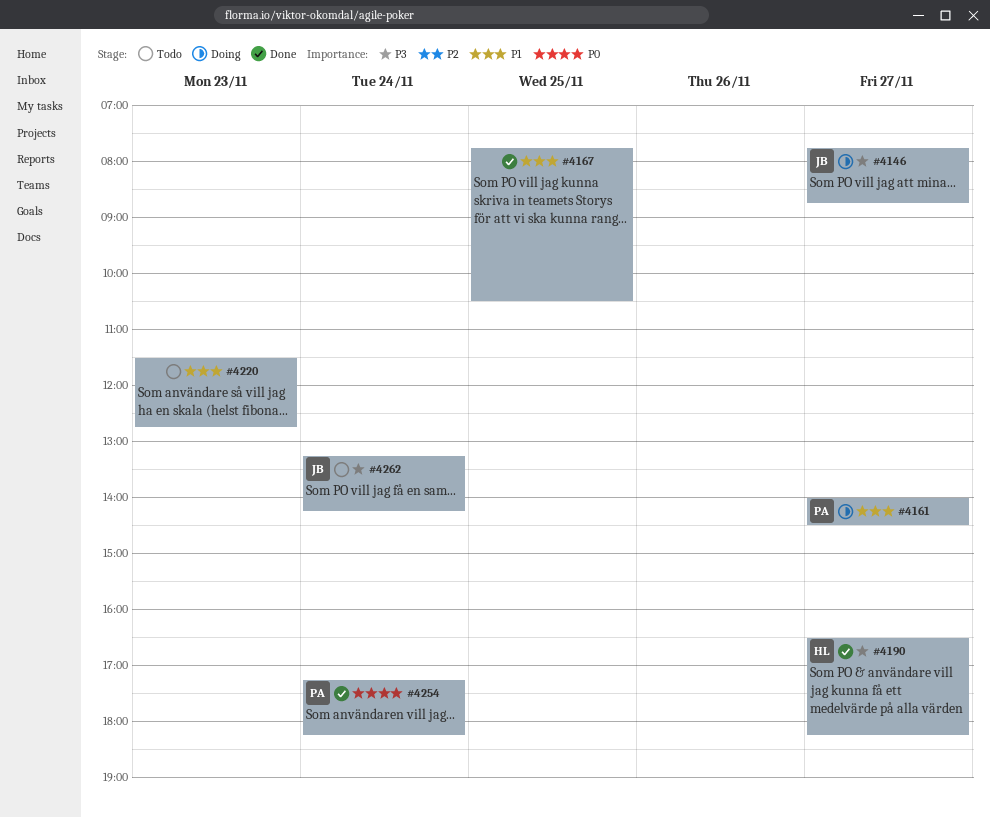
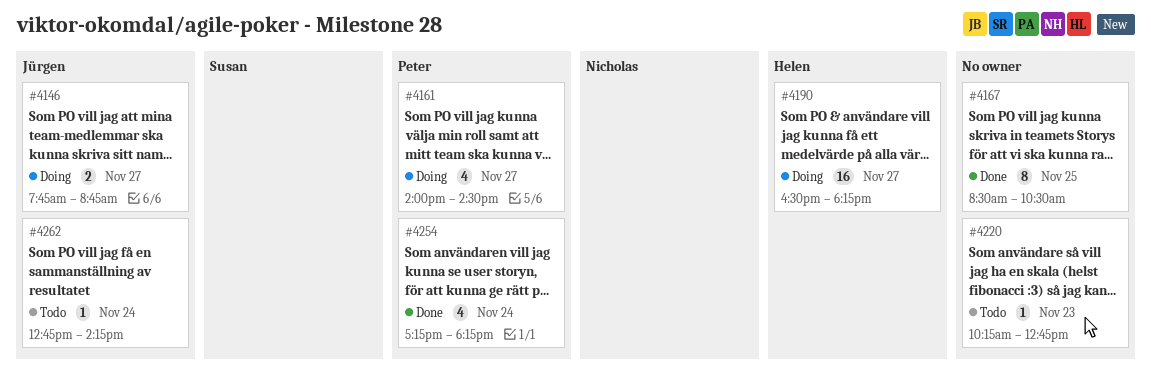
#4167, begins: 07:45 -> 08:30
#4190, status: Done -> Doing
#4220, begins: 11:30 -> 10:15
#4262, begins: 13:15 -> 12:45

